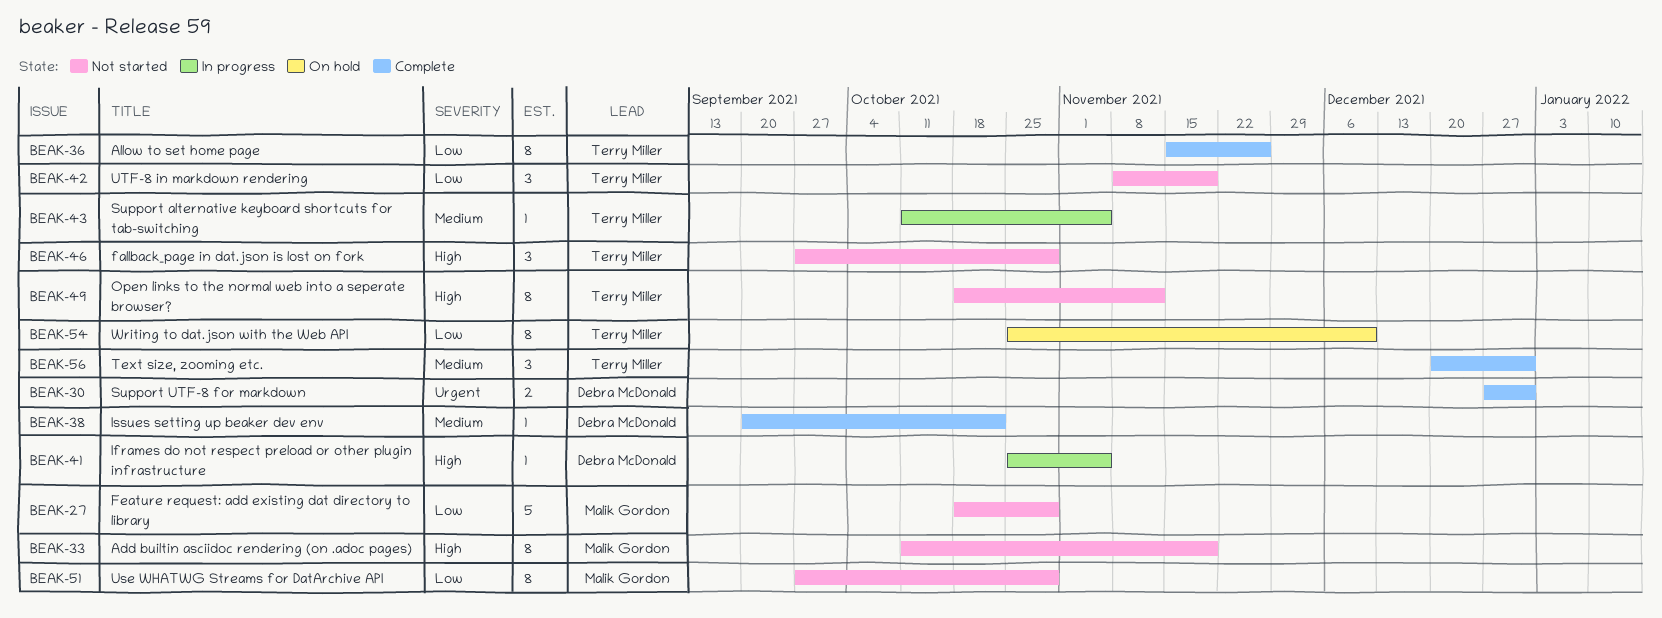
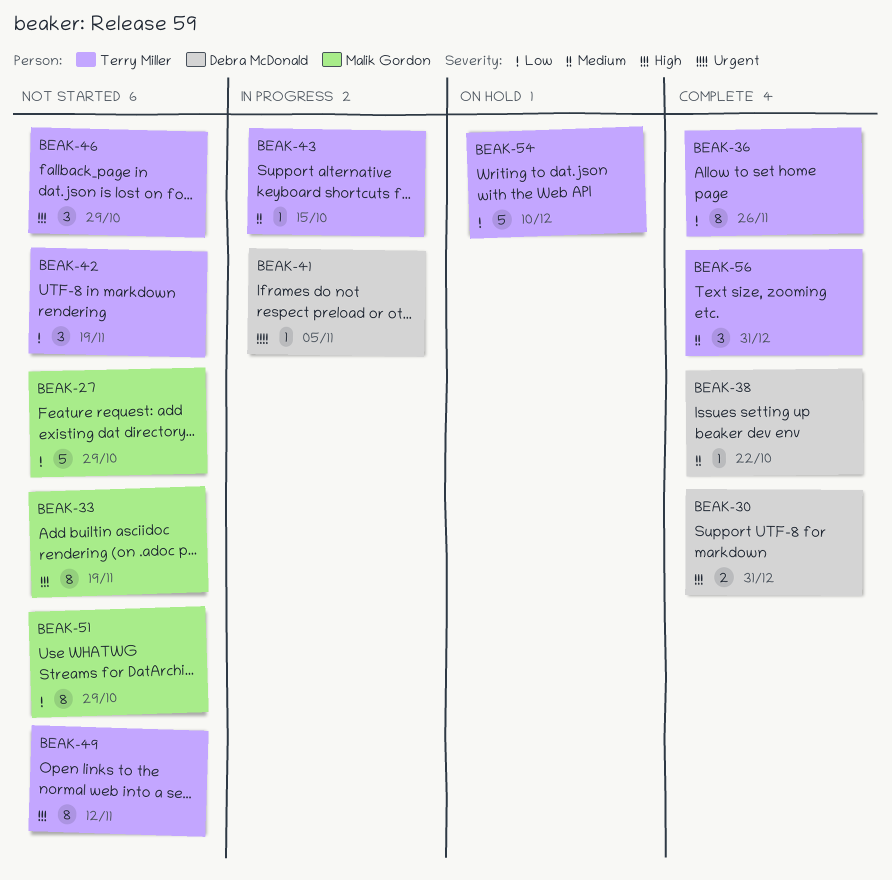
BEAK-30, priority: Urgent -> High
BEAK-41, priority: High -> Urgent
BEAK-43, due: Nov 5 -> Oct 15
BEAK-54, estimate: 8 -> 5

